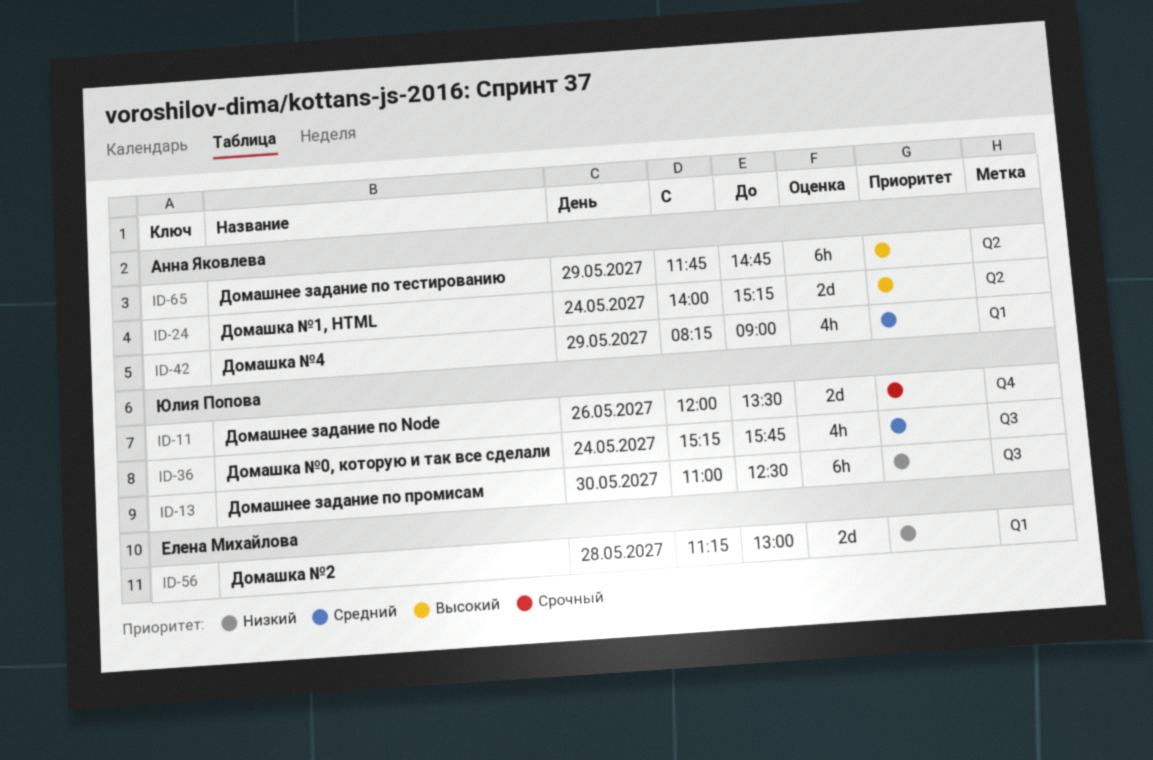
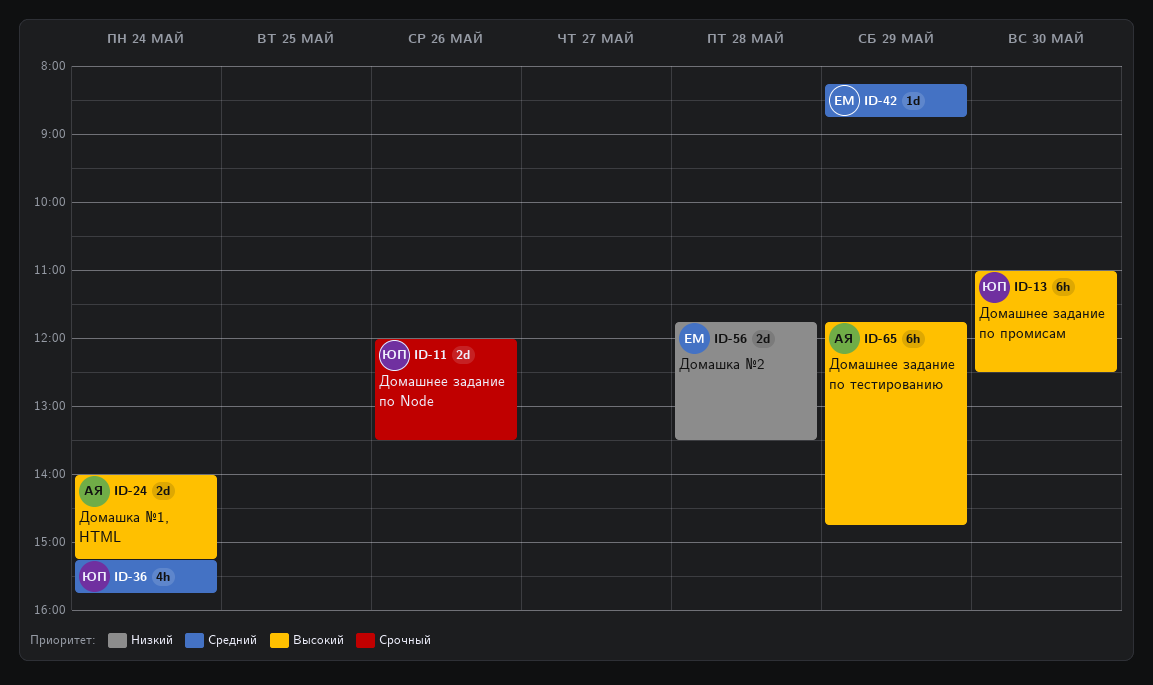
ID-13, priority: Низкий -> Высокий
ID-42, owner: Анна Яковлева -> Елена Михайлова
ID-42, estimate: 4h -> 1d
ID-42, ends: 09:00 -> 08:45
ID-56, begins: 11:15 -> 11:45
ID-56, ends: 13:00 -> 13:30

